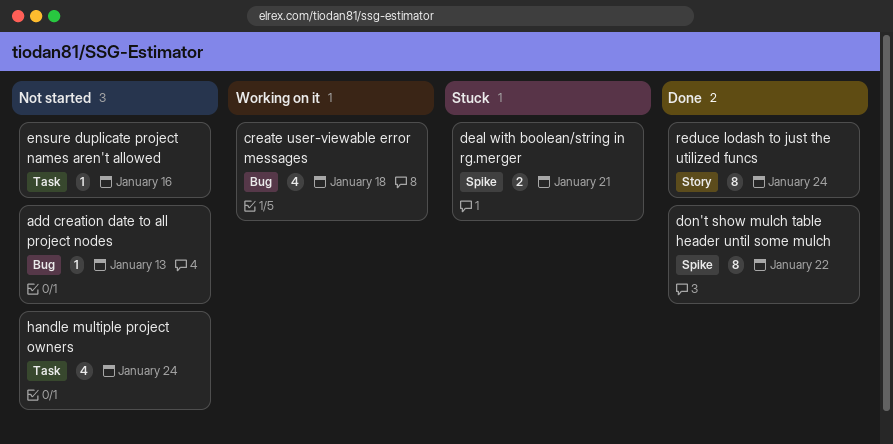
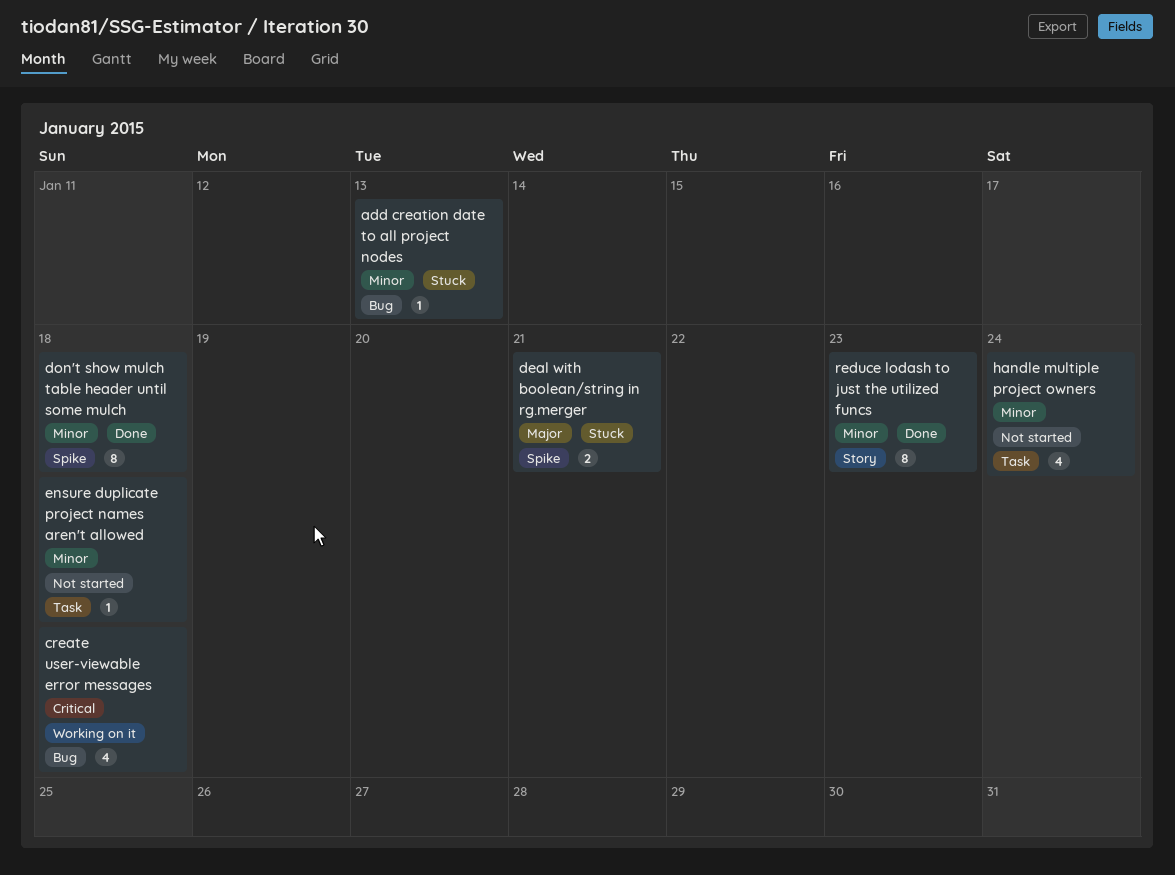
add creation date to all project nodes, status: Not started -> Stuck
don't show mulch table header until some mulch, due: Jan 22 -> Jan 18
ensure duplicate project names aren't allowed, due: Jan 16 -> Jan 18
reduce lodash to just the utilized funcs, due: Jan 24 -> Jan 23

